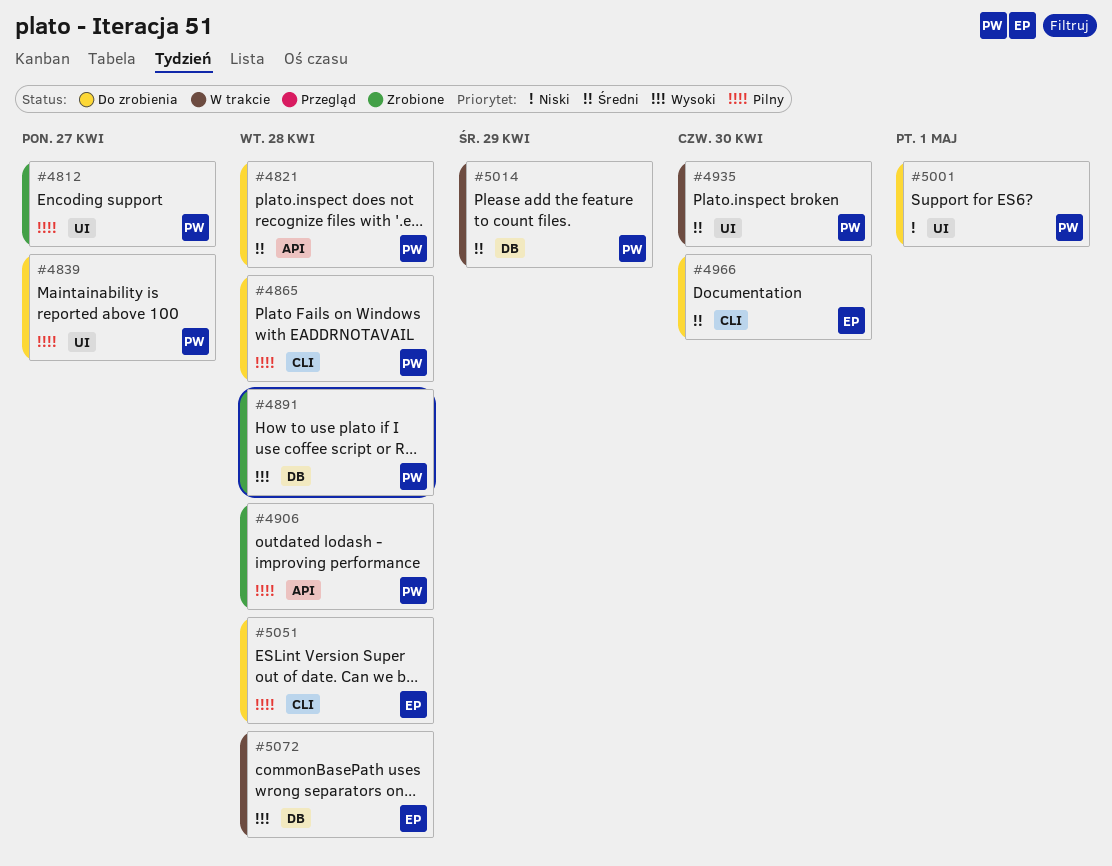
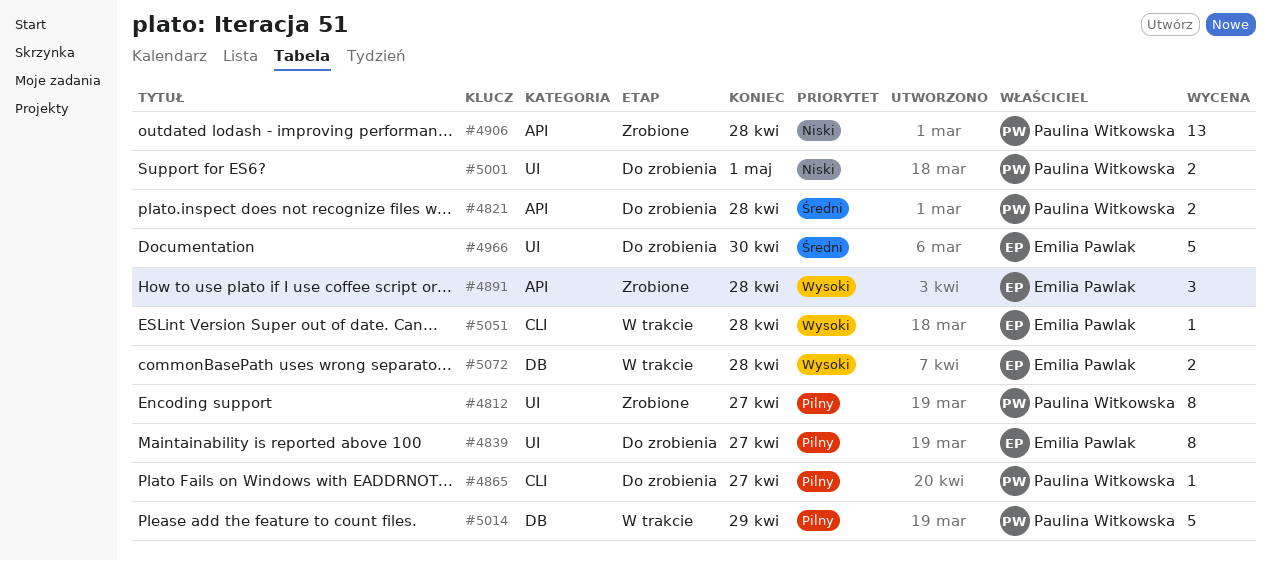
#4839, owner: Paulina Witkowska -> Emilia Pawlak
#4865, due: Apr 28 -> Apr 27
#4891, owner: Paulina Witkowska -> Emilia Pawlak
#4891, label: DB -> API
#4906, priority: Pilny -> Niski
#4935: present -> none
#4966, label: CLI -> UI
#5014, priority: Średni -> Pilny
#5051, status: Do zrobienia -> W trakcie
#5051, priority: Pilny -> Wysoki

